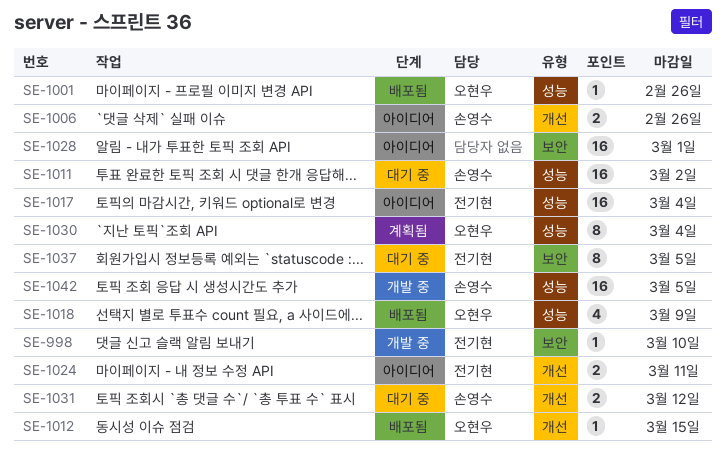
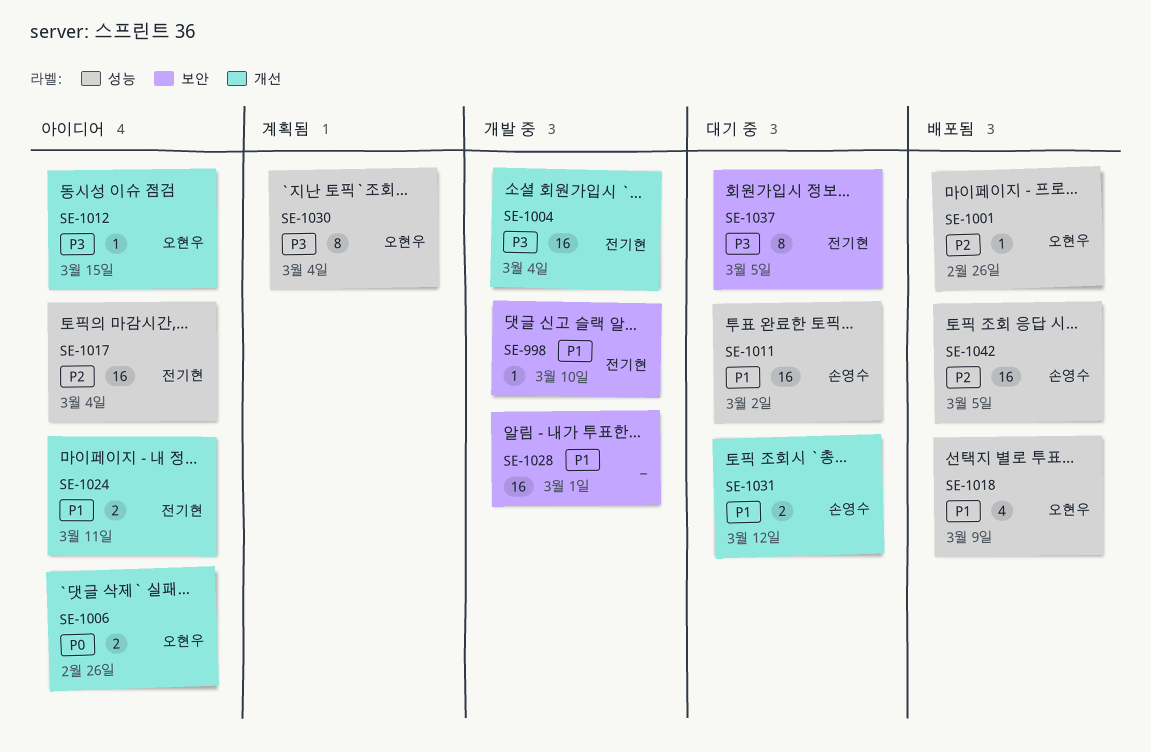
SE-1004: none -> present
SE-1006, owner: 손영수 -> 오현우
SE-1012, status: 배포됨 -> 아이디어
SE-1028, status: 아이디어 -> 개발 중
SE-1042, status: 개발 중 -> 배포됨

